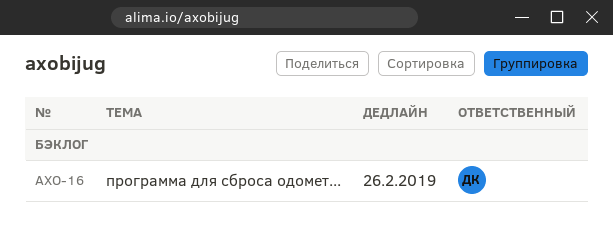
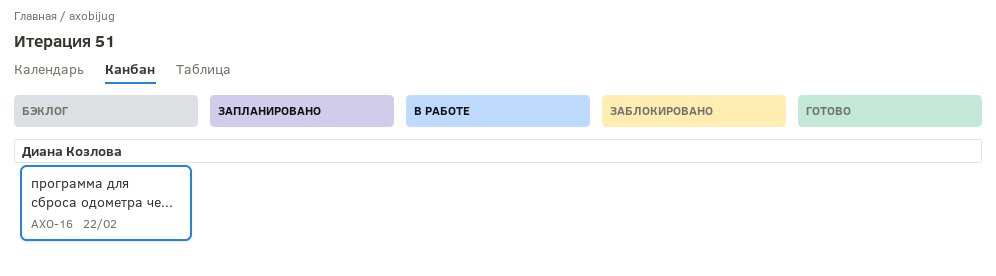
AXO-16, due: Feb 26 -> Feb 22

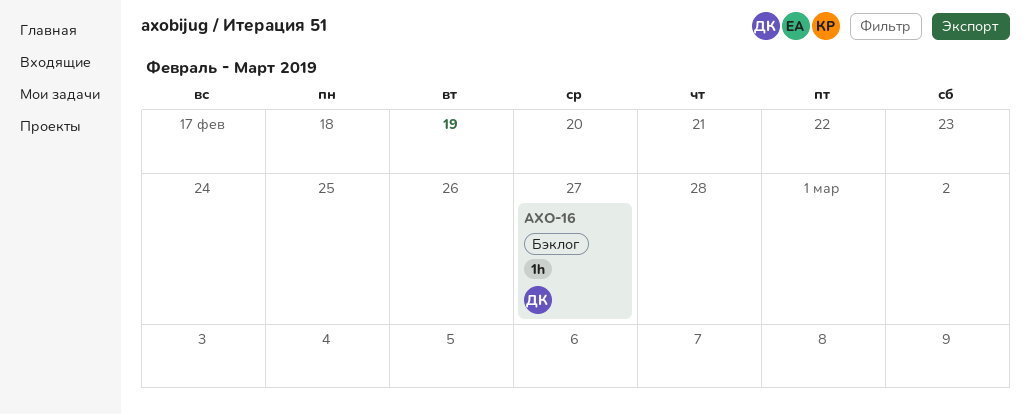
AXO-16, due: Feb 22 -> Feb 27

